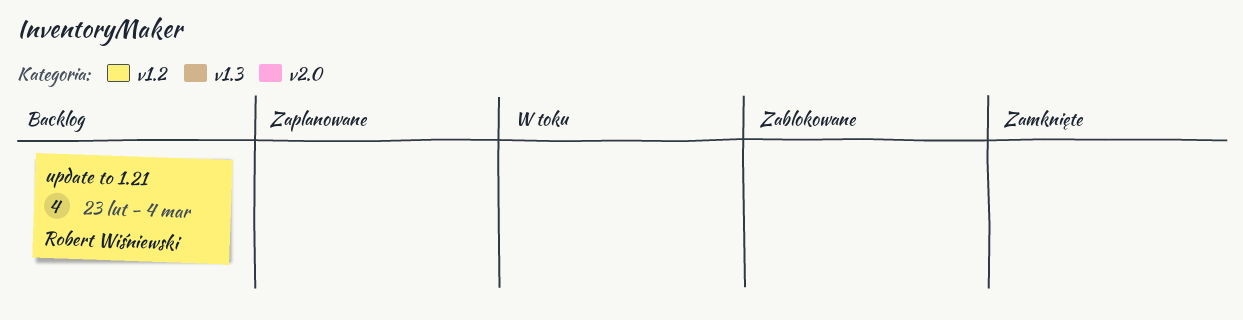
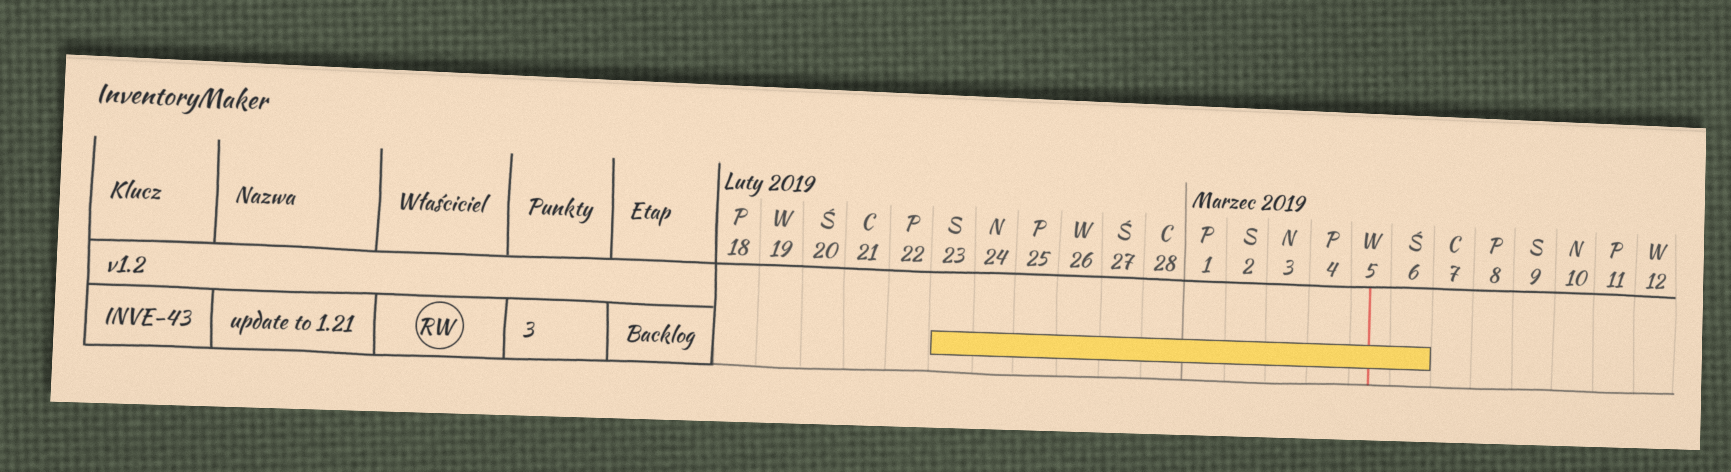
update to 1.21, estimate: 4 -> 3
update to 1.21, due: Mar 4 -> Mar 6

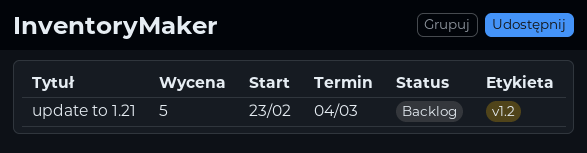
update to 1.21, estimate: 3 -> 5
update to 1.21, due: Mar 6 -> Mar 4

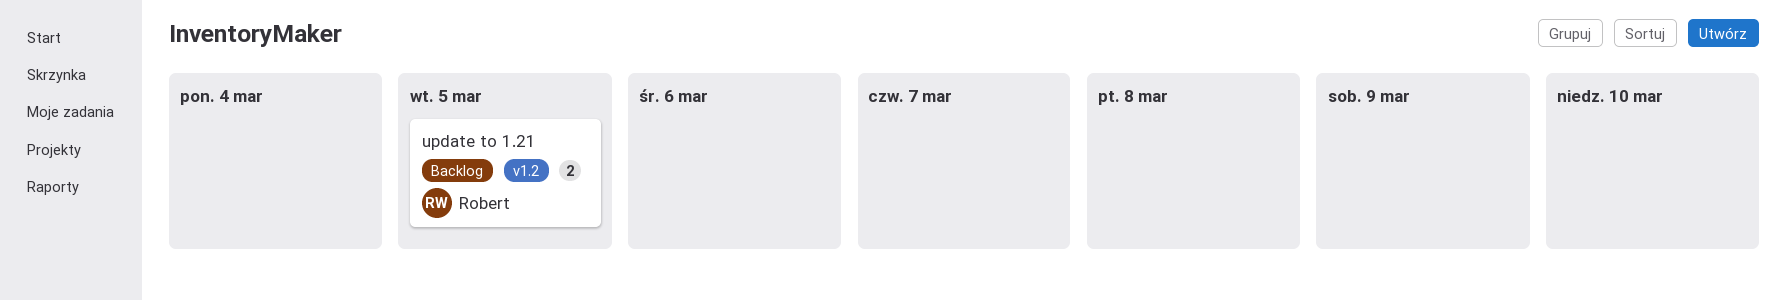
update to 1.21, estimate: 5 -> 2
update to 1.21, due: Mar 4 -> Mar 5

